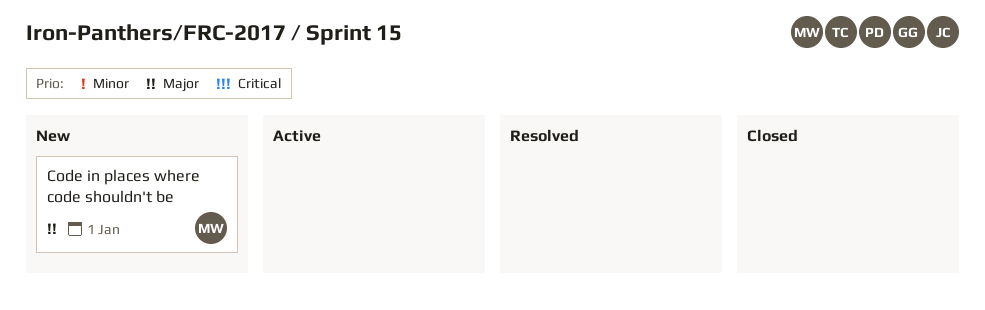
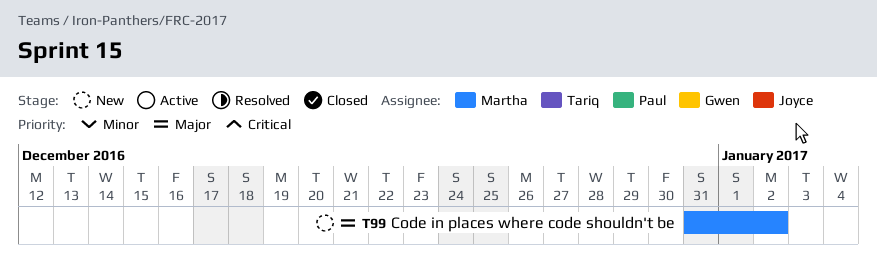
Code in places where code shouldn't be, due: Jan 1 -> Jan 2

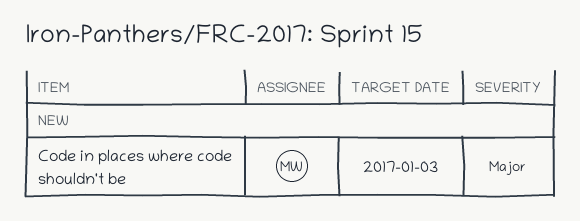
Code in places where code shouldn't be, due: Jan 2 -> Jan 3

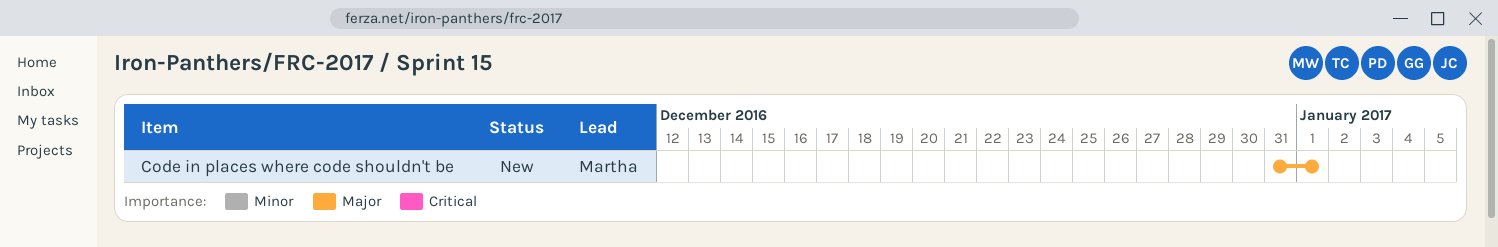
Code in places where code shouldn't be, due: Jan 3 -> Jan 1

